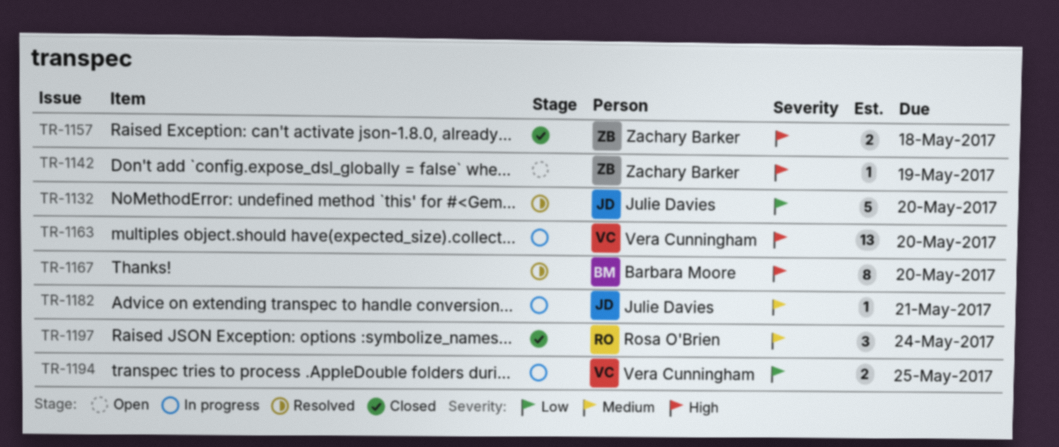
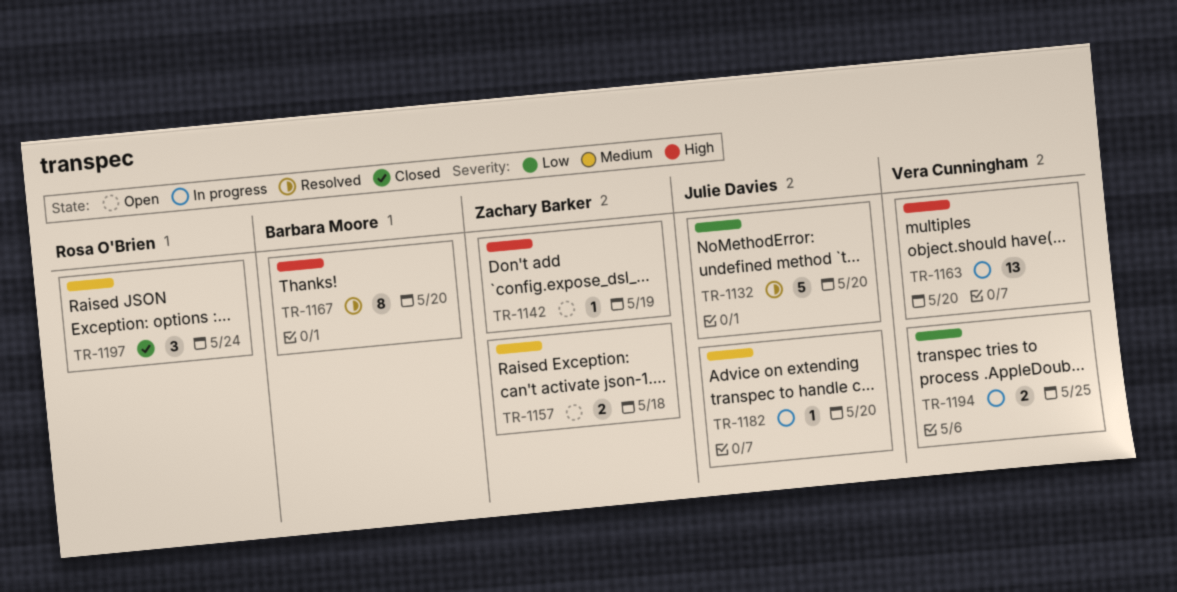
TR-1157, status: Closed -> Open
TR-1157, priority: High -> Medium
TR-1182, due: May 21 -> May 20

